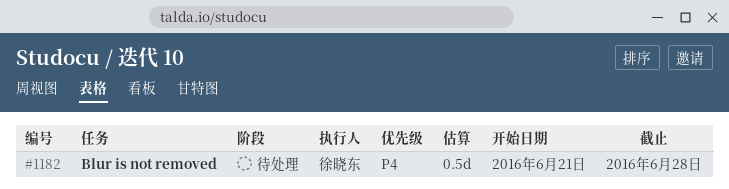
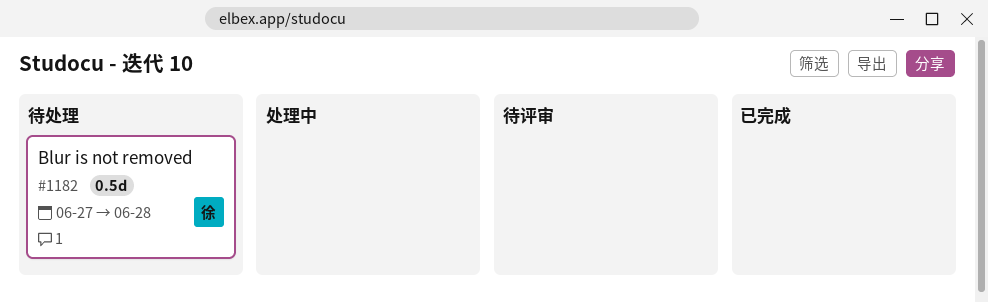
#1182, start: Jun 21 -> Jun 27

